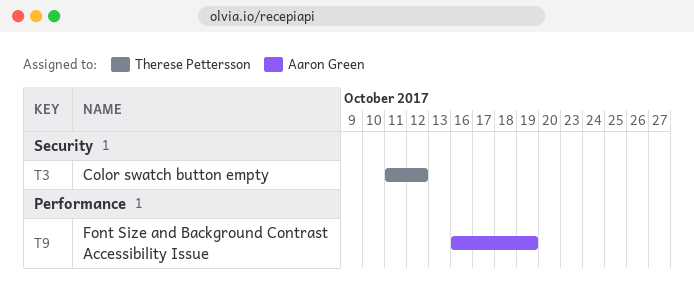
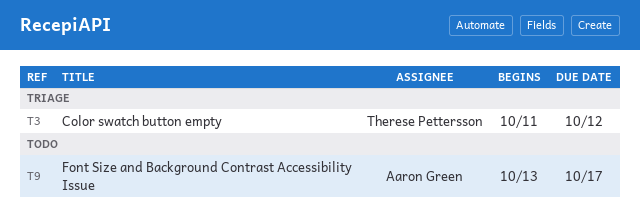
T9, start: Oct 16 -> Oct 13
T9, due: Oct 19 -> Oct 17

